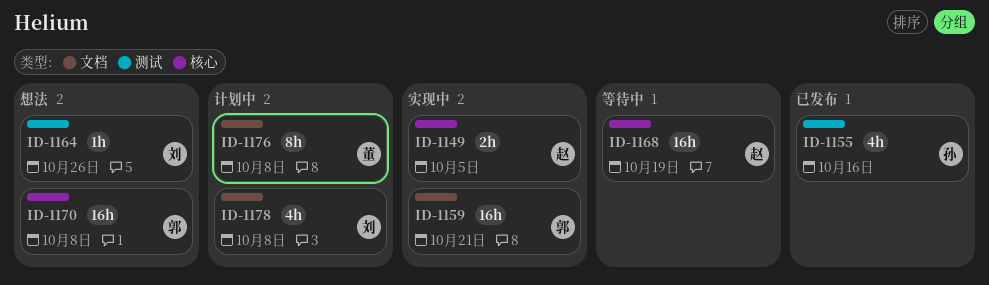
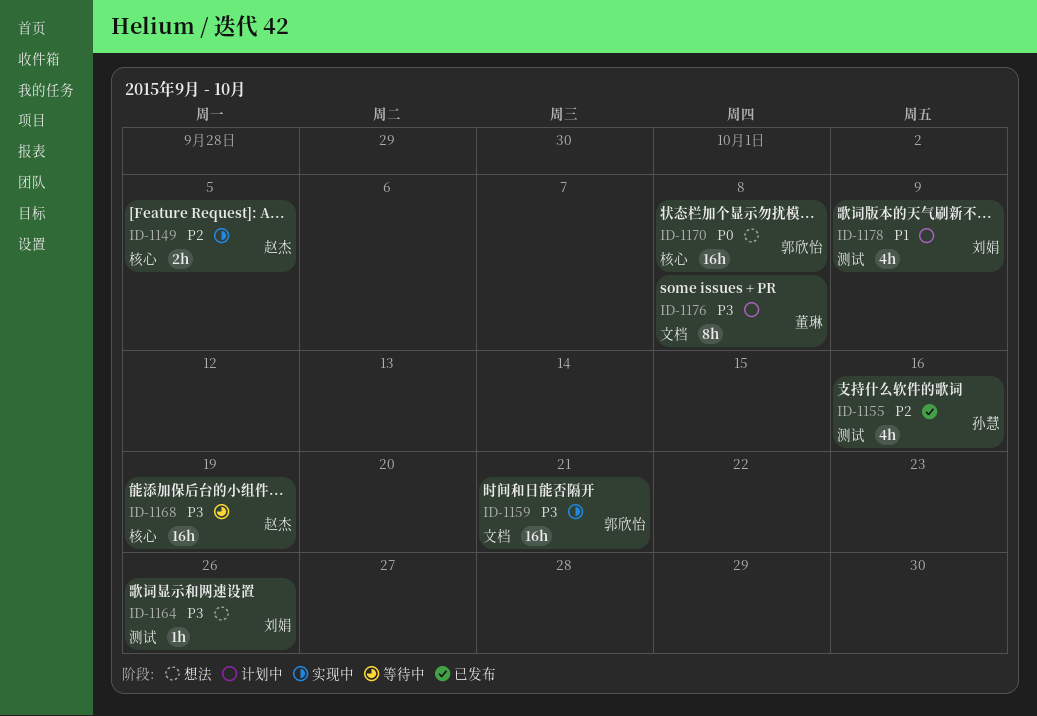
ID-1178, label: 文档 -> 测试
ID-1178, due: Oct 8 -> Oct 9

